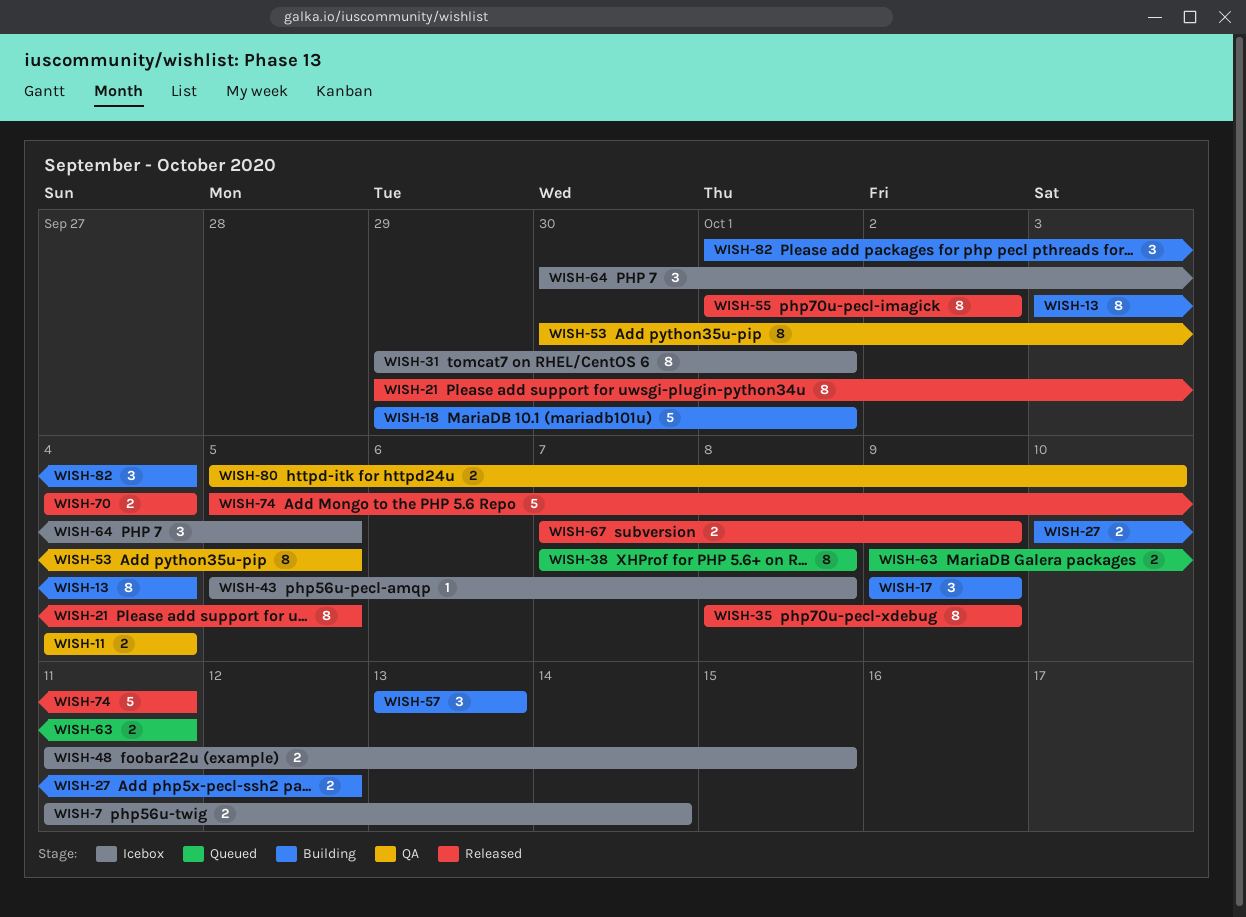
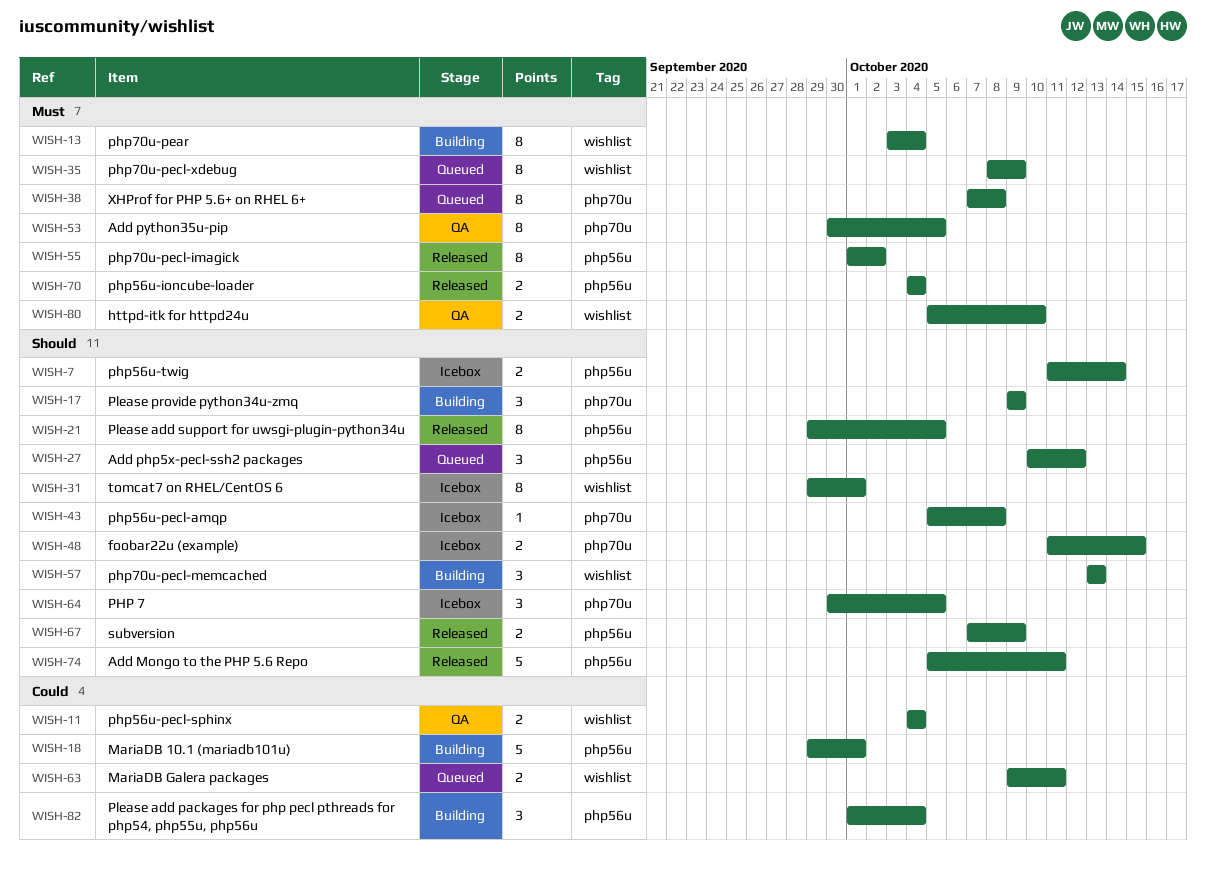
WISH-27, status: Building -> Queued
WISH-27, estimate: 2 -> 3
WISH-35, status: Released -> Queued

